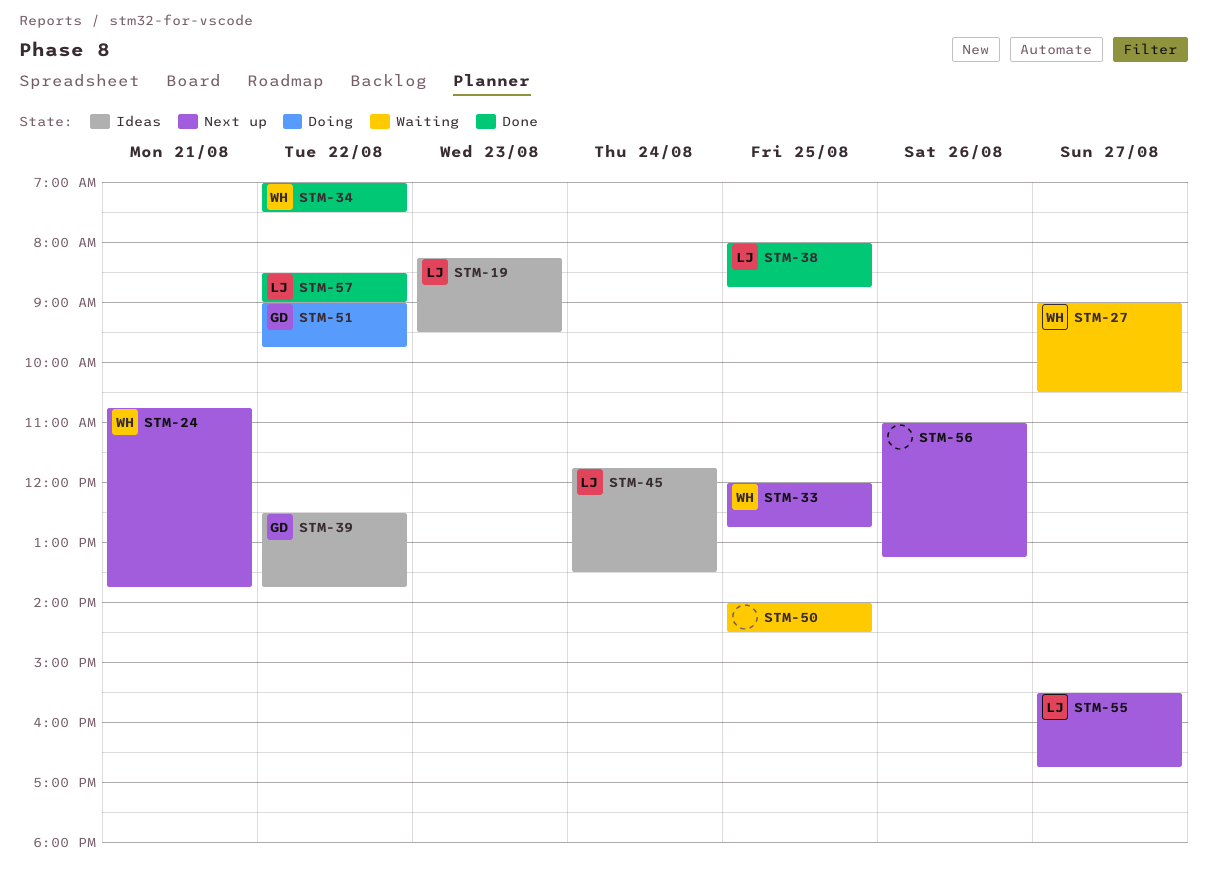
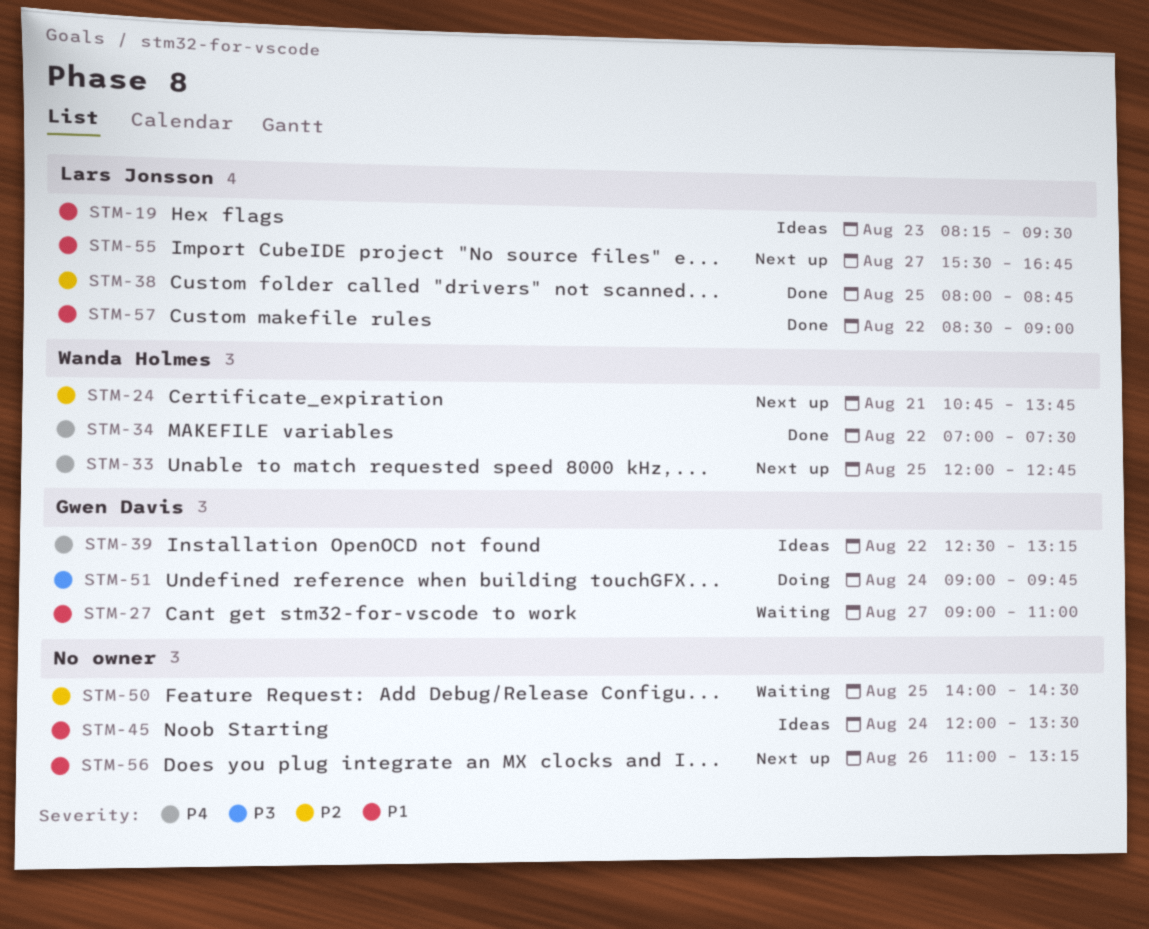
STM-27, owner: Wanda Holmes -> Gwen Davis
STM-27, ends: 10:30 -> 11:00
STM-39, ends: 13:45 -> 13:15
STM-45, owner: Lars Jonsson -> none
STM-45, begins: 11:45 -> 12:00
STM-51, day: Aug 22 -> Aug 24

